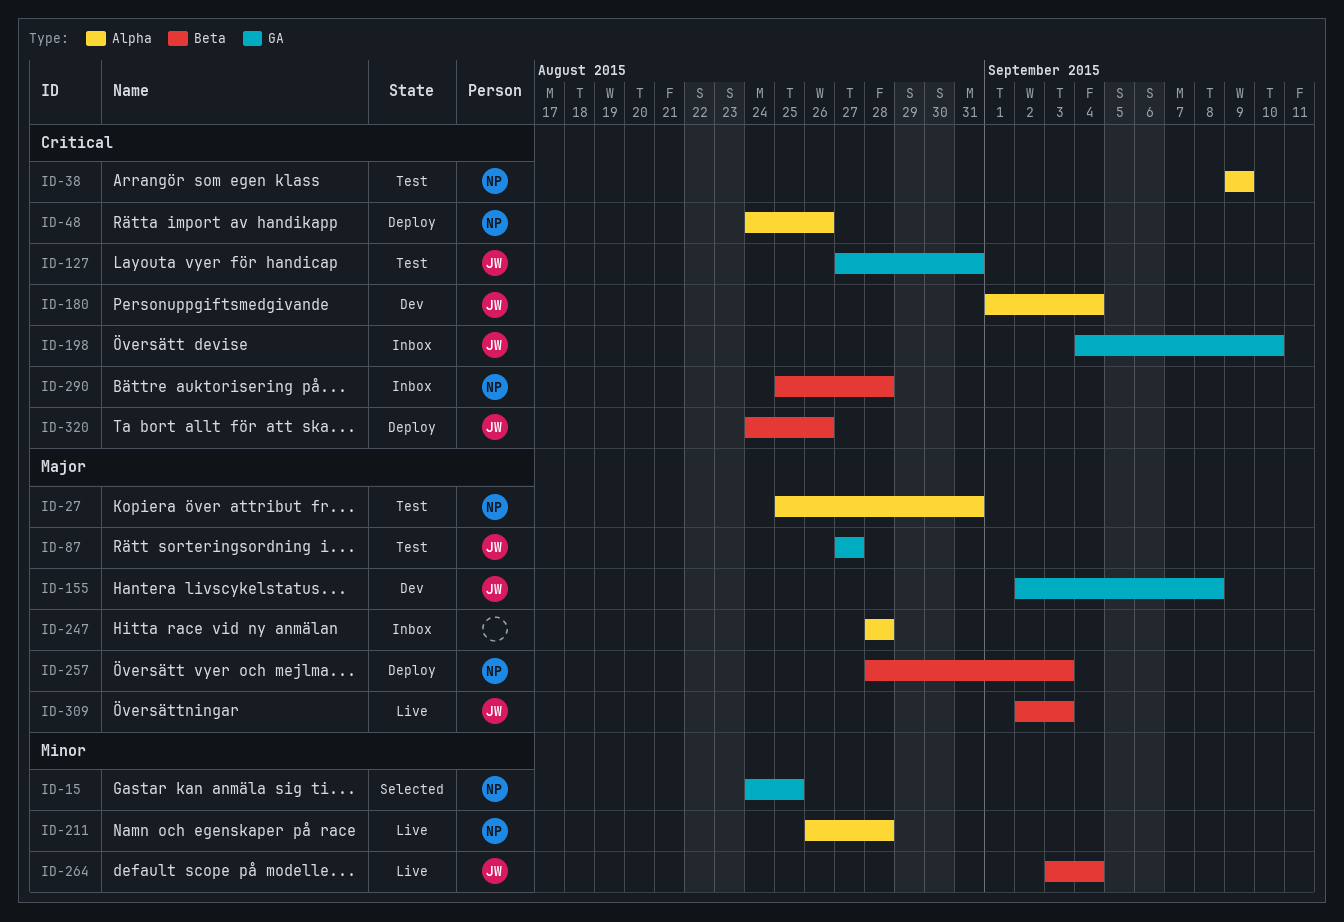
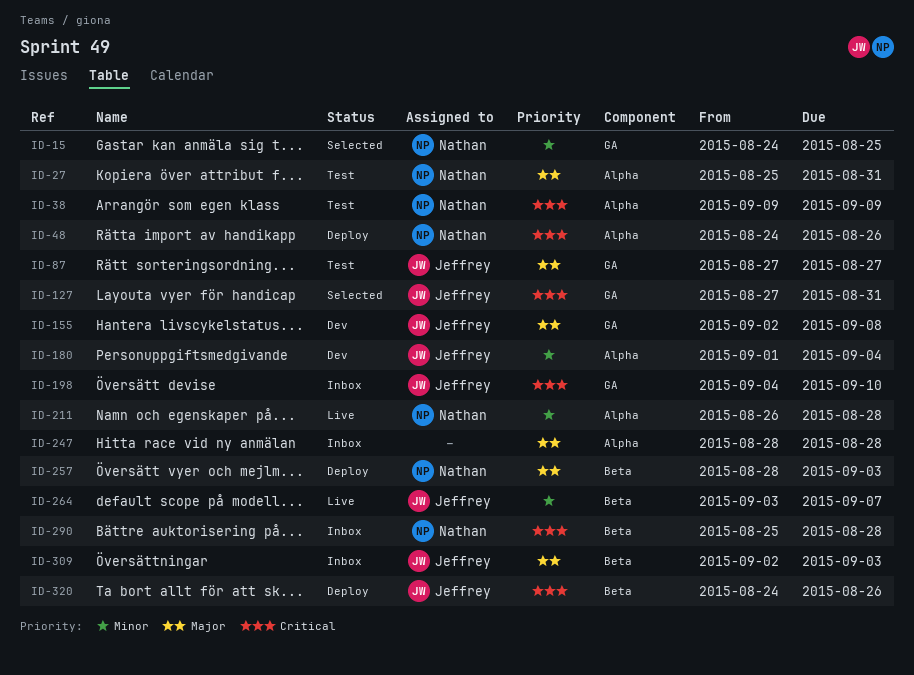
ID-127, status: Test -> Selected
ID-180, priority: Critical -> Minor
ID-264, due: Sep 4 -> Sep 7
ID-309, status: Live -> Inbox

